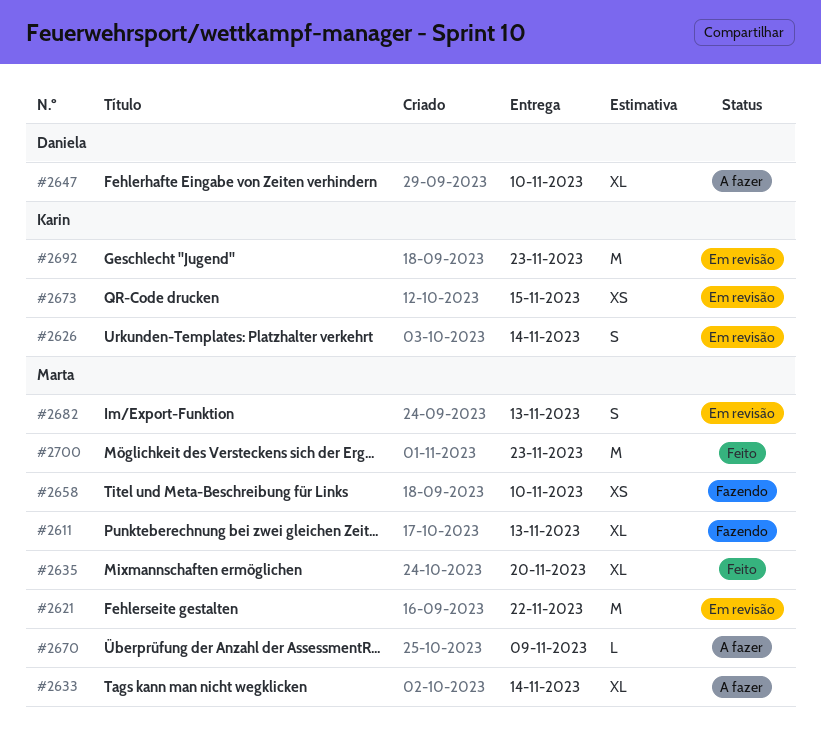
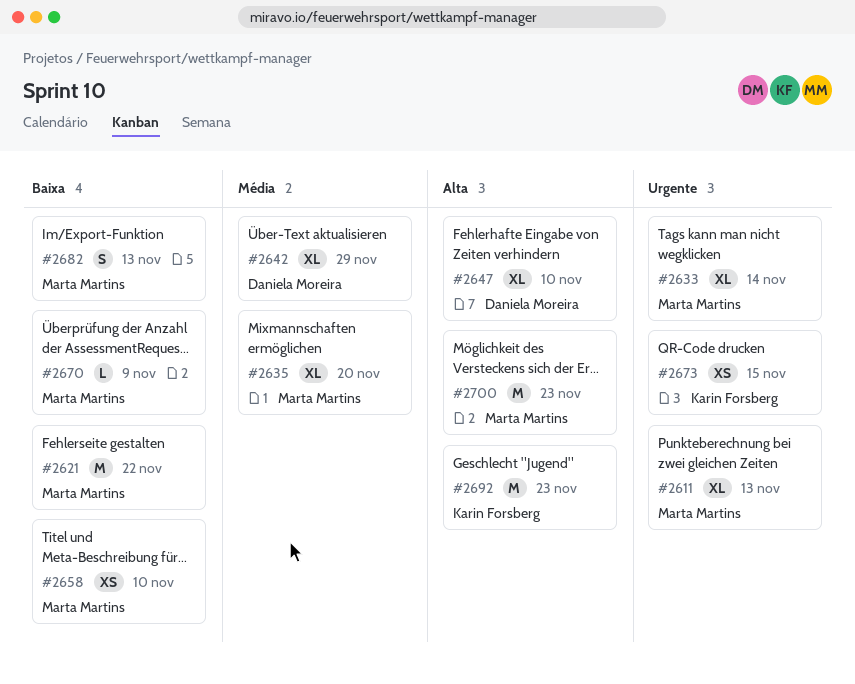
#2626: present -> none
#2642: none -> present

